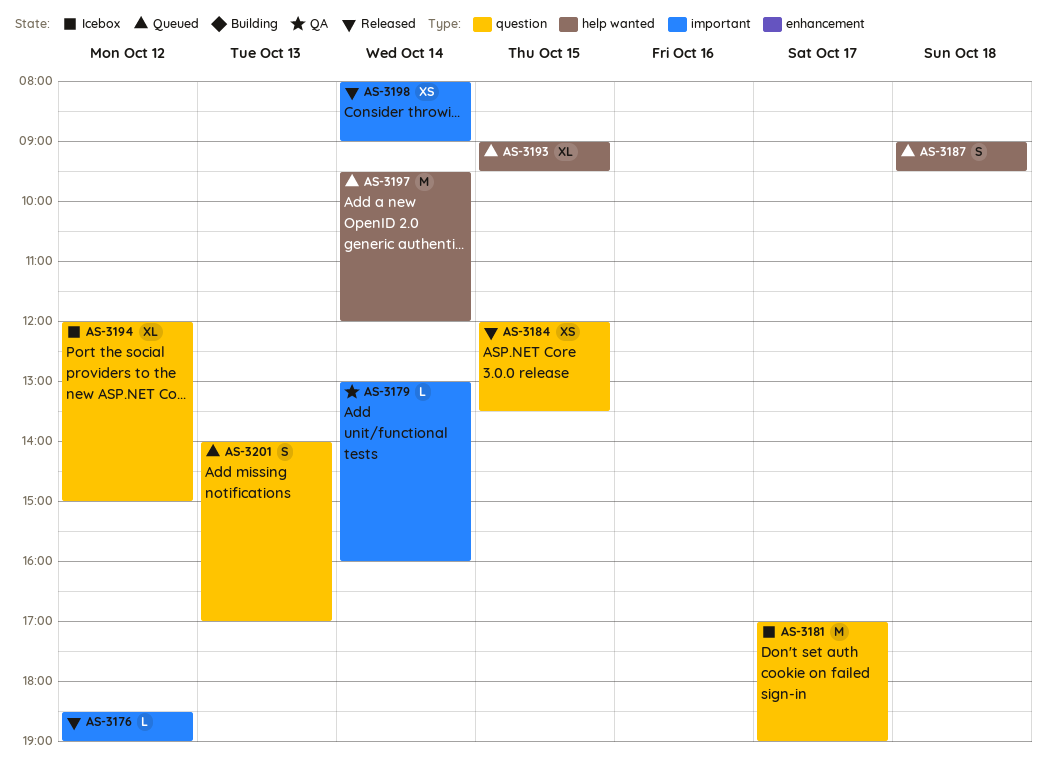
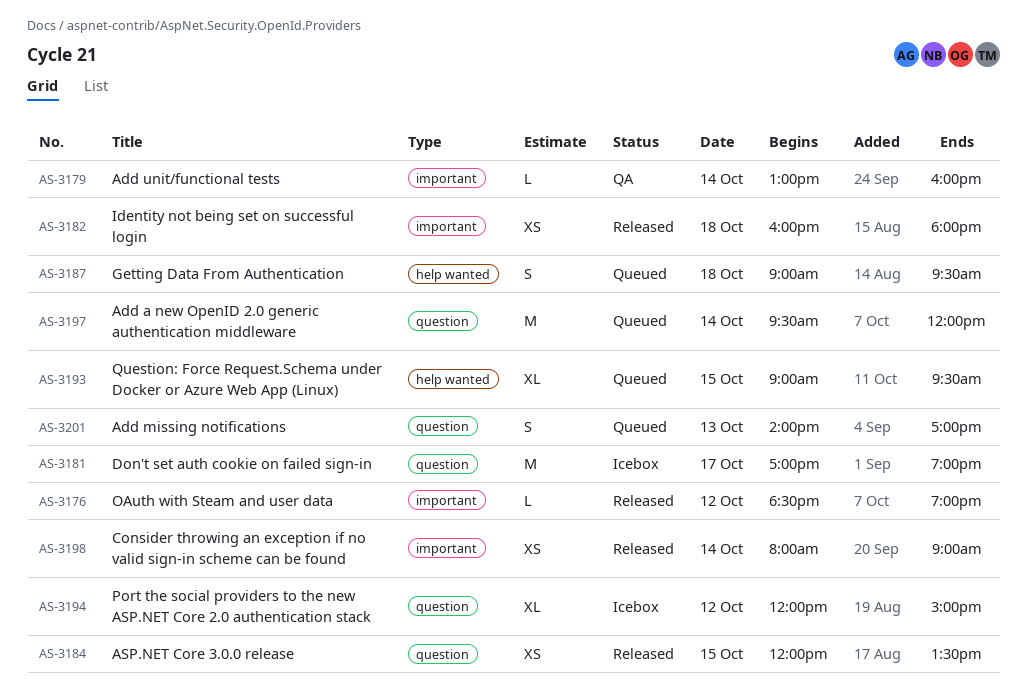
AS-3182: none -> present
AS-3197, label: help wanted -> question

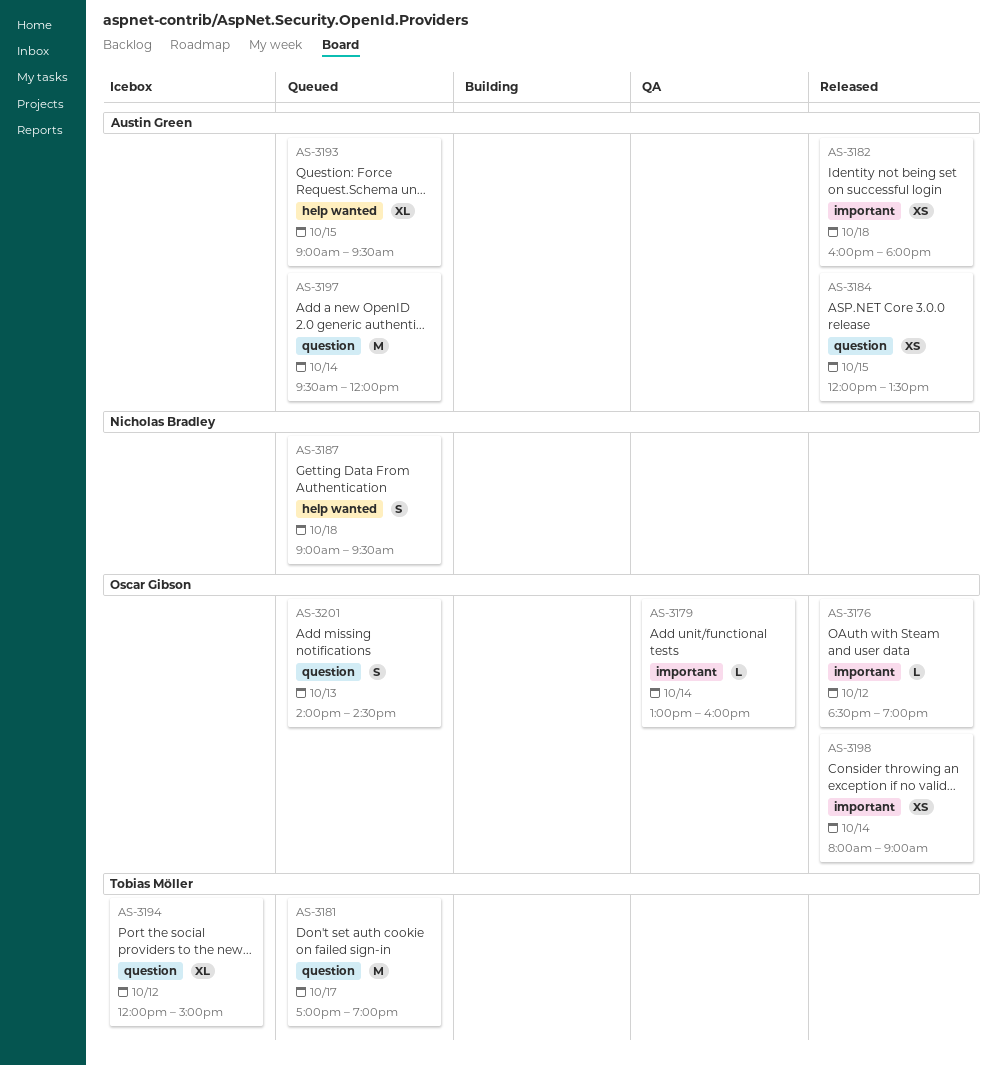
AS-3181, status: Icebox -> Queued
AS-3201, ends: 17:00 -> 14:30

